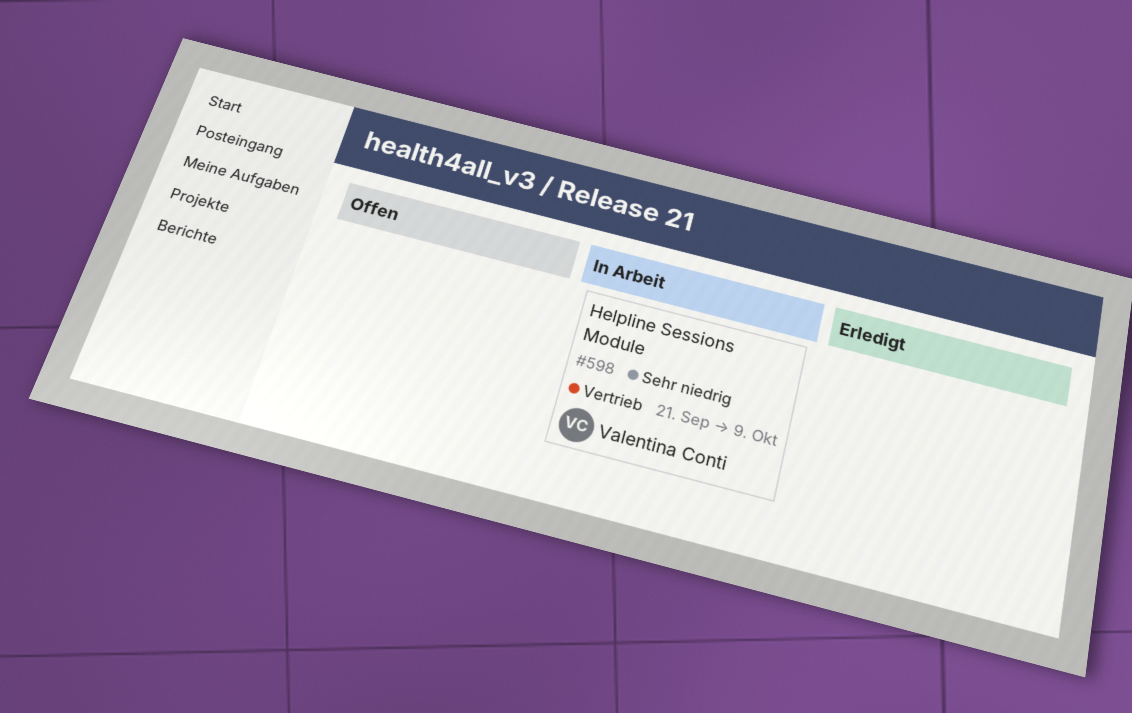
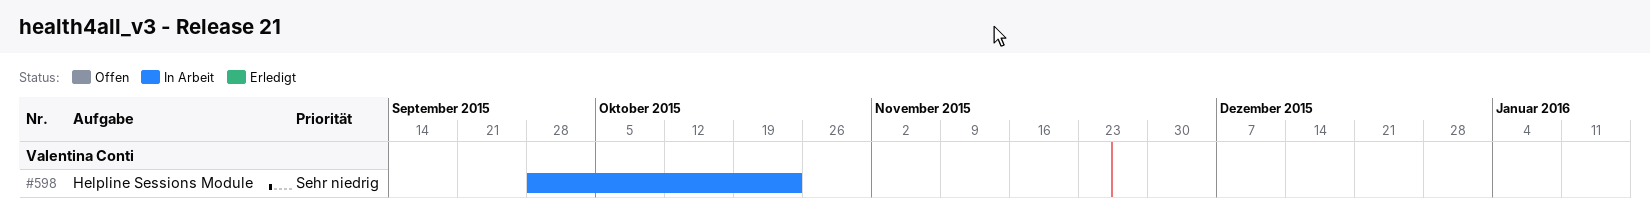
#598, start: Sep 21 -> Sep 28
#598, due: Oct 9 -> Oct 23

